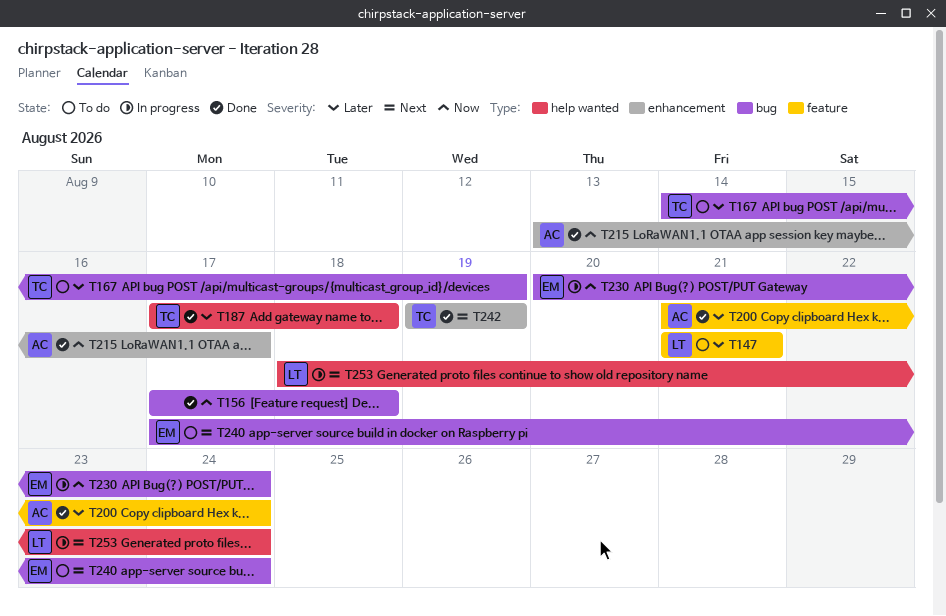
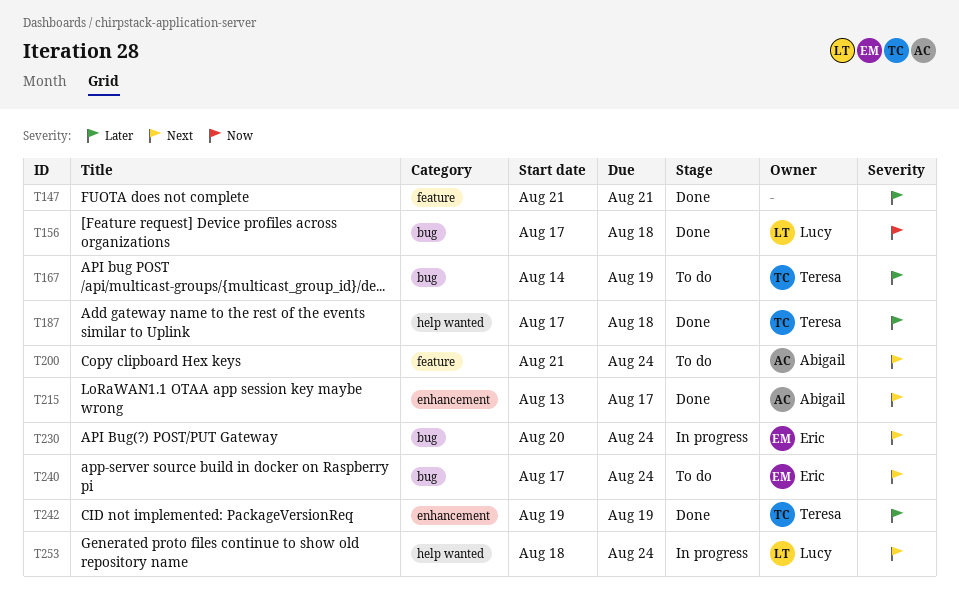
T147, status: To do -> Done
T147, owner: Lucy -> none
T156, owner: none -> Lucy
T200, status: Done -> To do
T200, priority: Later -> Next
T215, priority: Now -> Next
T230, priority: Now -> Next
T242, priority: Next -> Later

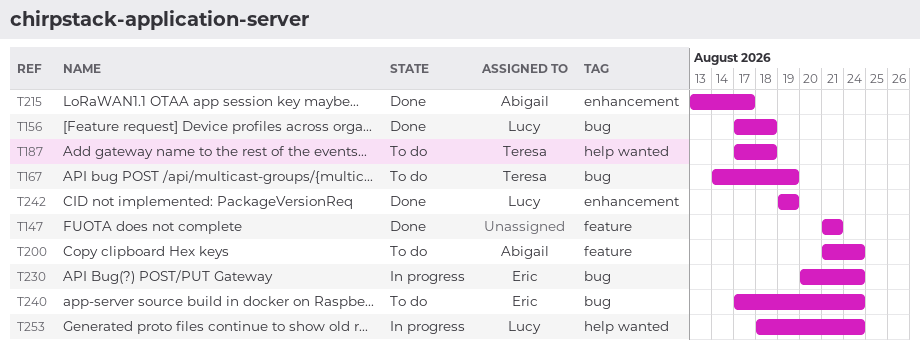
T187, status: Done -> To do
T242, owner: Teresa -> Lucy

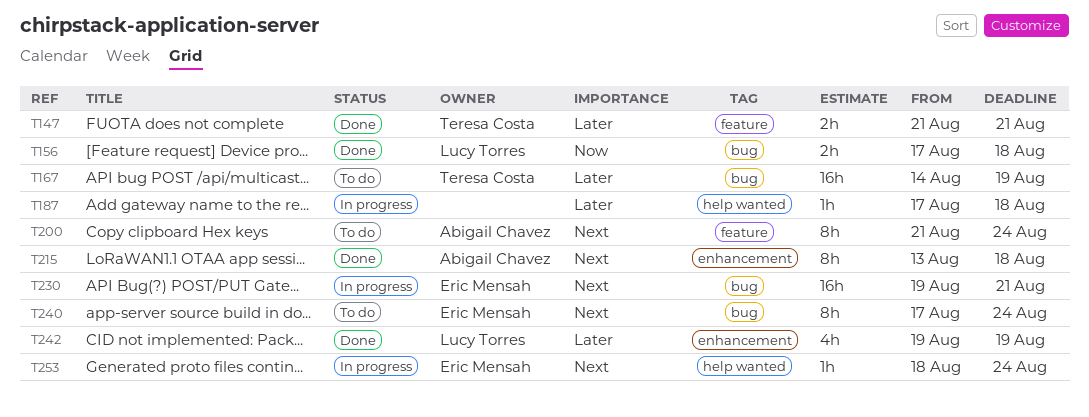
T147, owner: none -> Teresa Costa
T187, status: To do -> In progress
T187, owner: Teresa Costa -> none
T215, due: Aug 17 -> Aug 18
T230, start: Aug 20 -> Aug 19
T230, due: Aug 24 -> Aug 21
T253, owner: Lucy Torres -> Eric Mensah

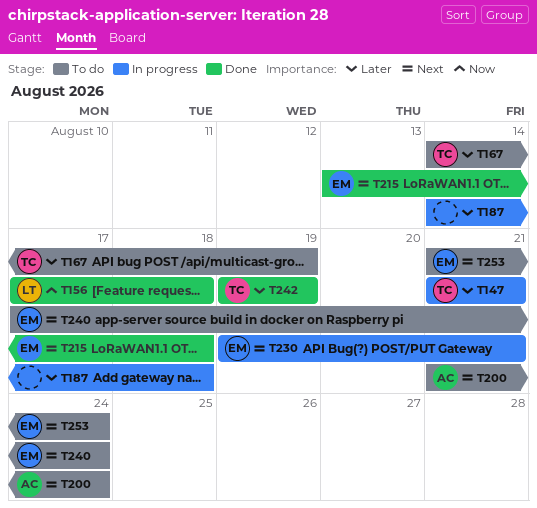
T147, status: Done -> In progress
T187, start: Aug 17 -> Aug 14
T215, owner: Abigail Chavez -> Eric Mensah
T242, owner: Lucy Torres -> Teresa Costa
T253, status: In progress -> To do
T253, start: Aug 18 -> Aug 21

